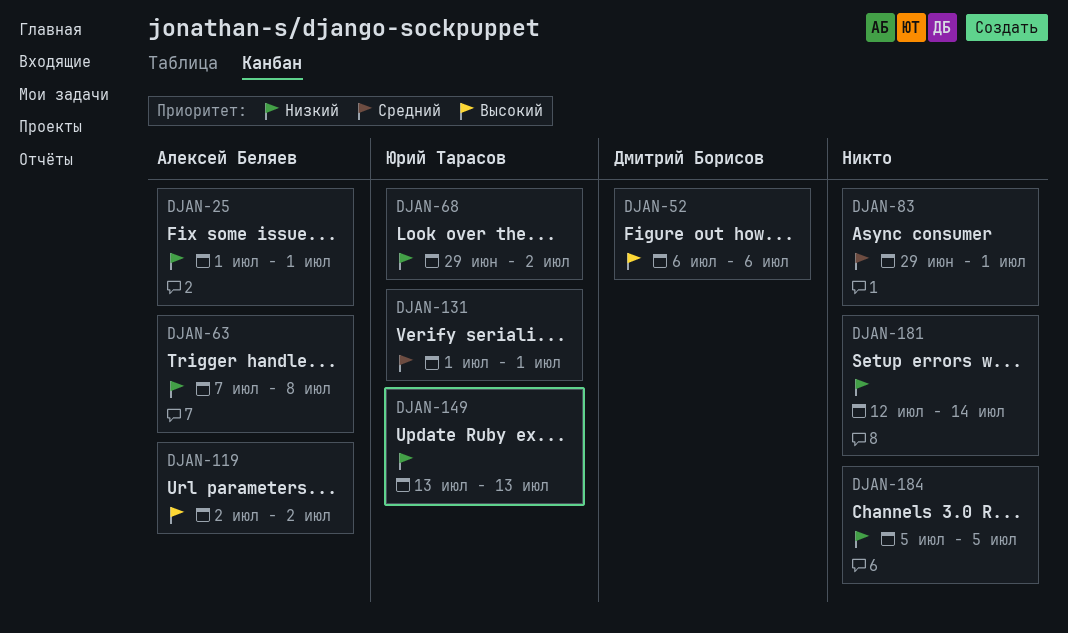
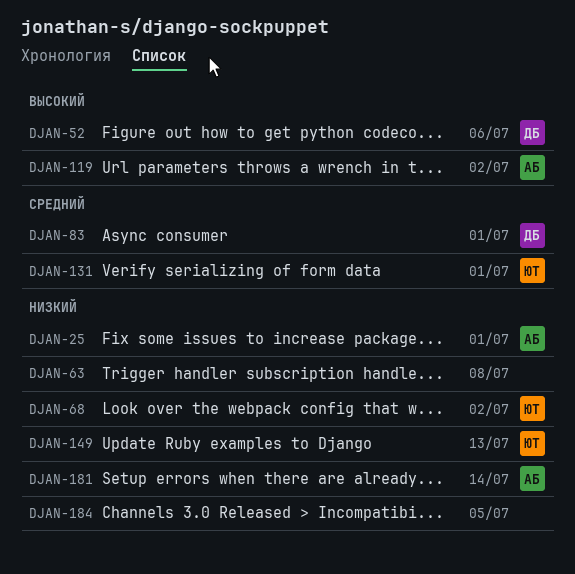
DJAN-63, owner: Алексей Беляев -> none
DJAN-83, owner: none -> Дмитрий Борисов
DJAN-181, owner: none -> Алексей Беляев

